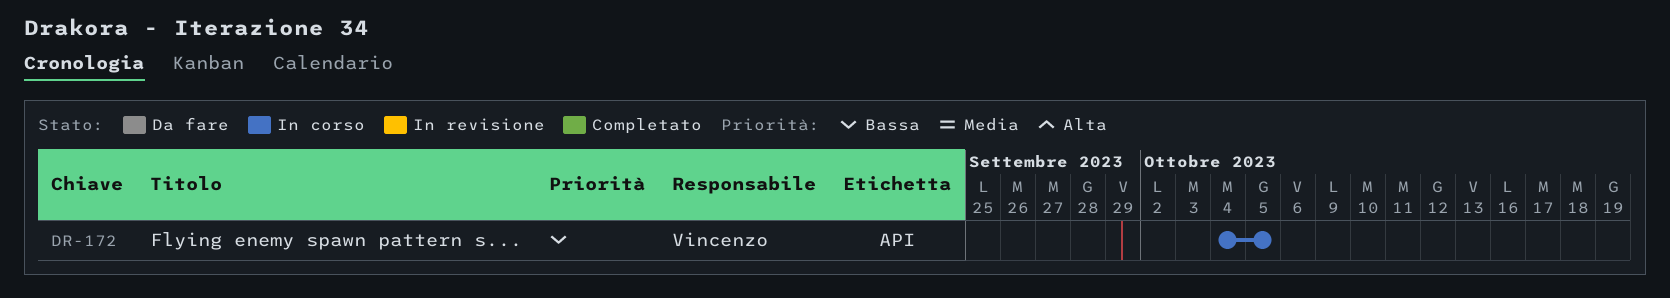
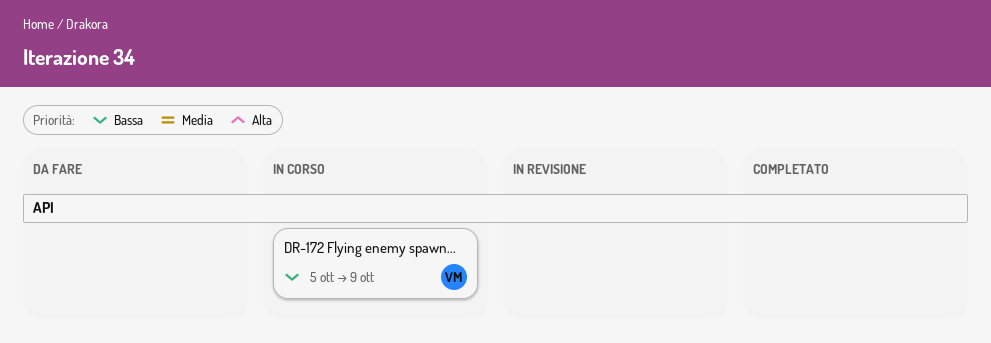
DR-172, start: Oct 4 -> Oct 5
DR-172, due: Oct 5 -> Oct 9

